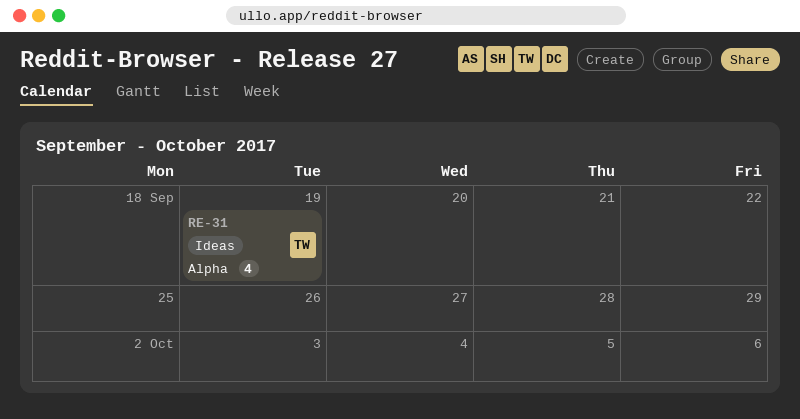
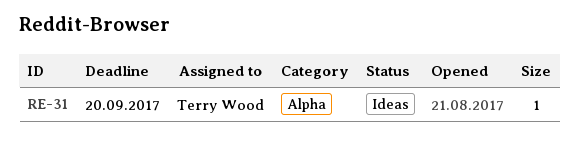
RE-31, estimate: 4 -> 1
RE-31, due: Sep 19 -> Sep 20

